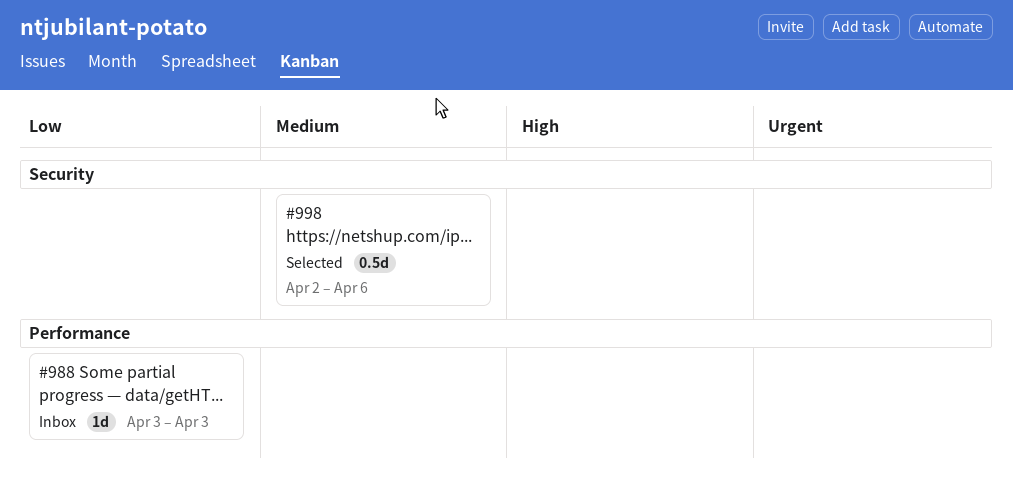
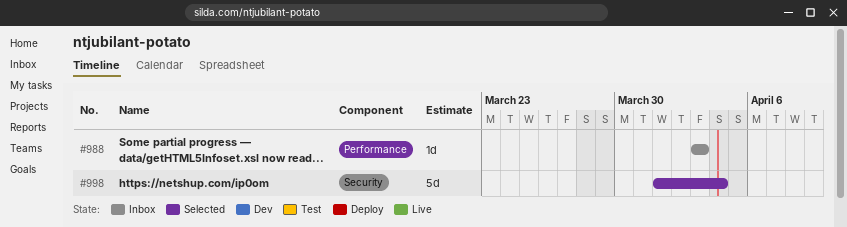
#998, estimate: 0.5d -> 5d
#998, start: Apr 2 -> Apr 1
#998, due: Apr 6 -> Apr 4

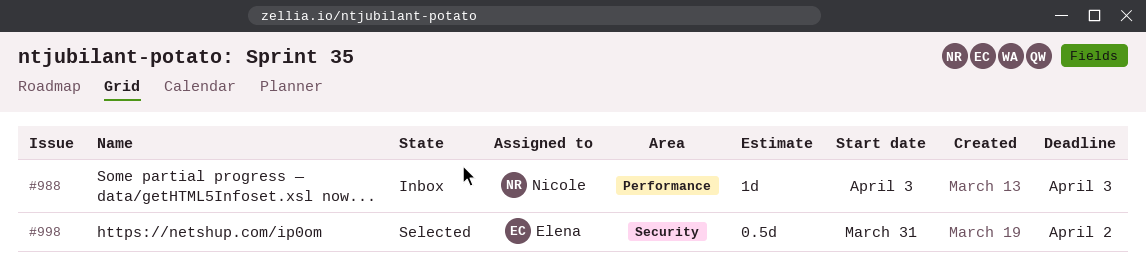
#998, estimate: 5d -> 0.5d
#998, start: Apr 1 -> Mar 31
#998, due: Apr 4 -> Apr 2

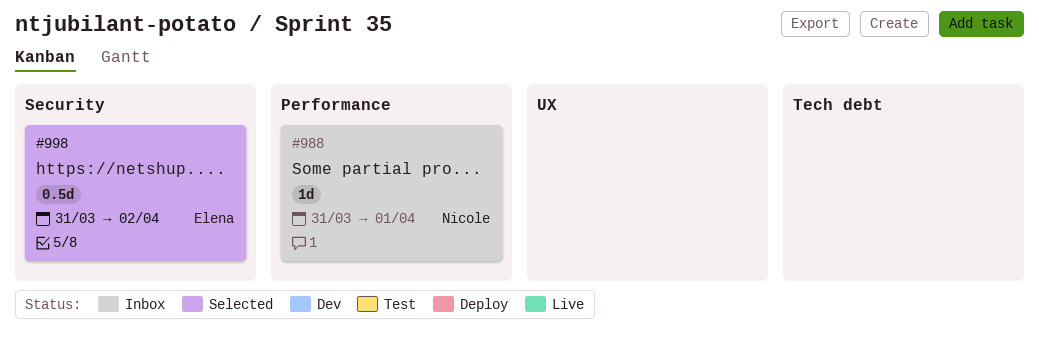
#988, start: Apr 3 -> Mar 31
#988, due: Apr 3 -> Apr 1

